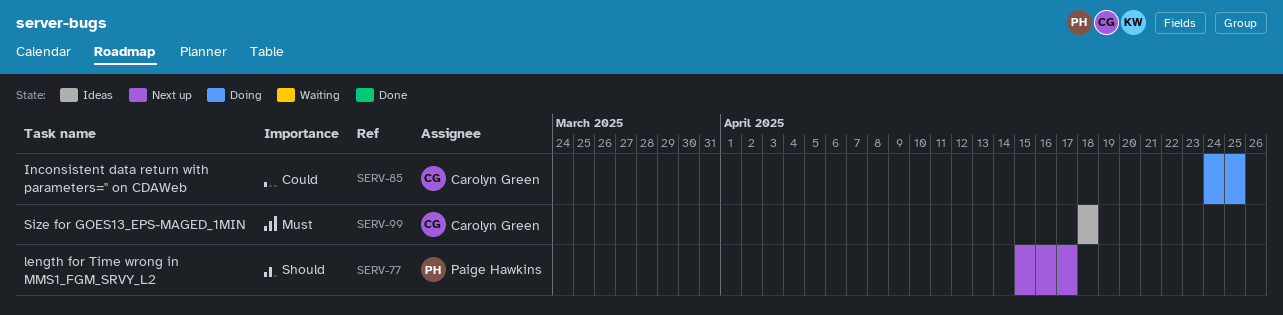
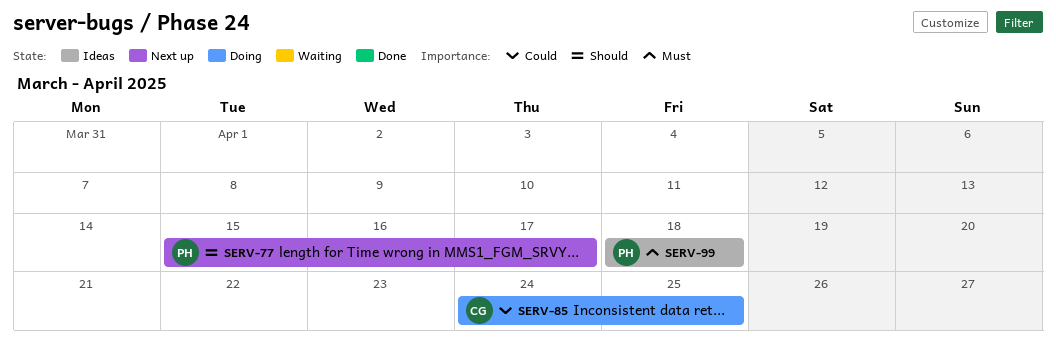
SERV-99, owner: Carolyn Green -> Paige Hawkins

